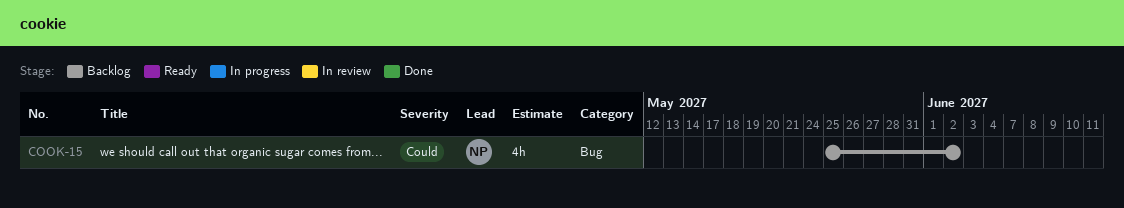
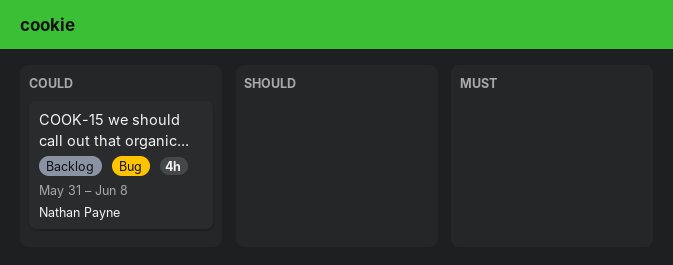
COOK-15, start: May 25 -> May 31
COOK-15, due: Jun 2 -> Jun 8

